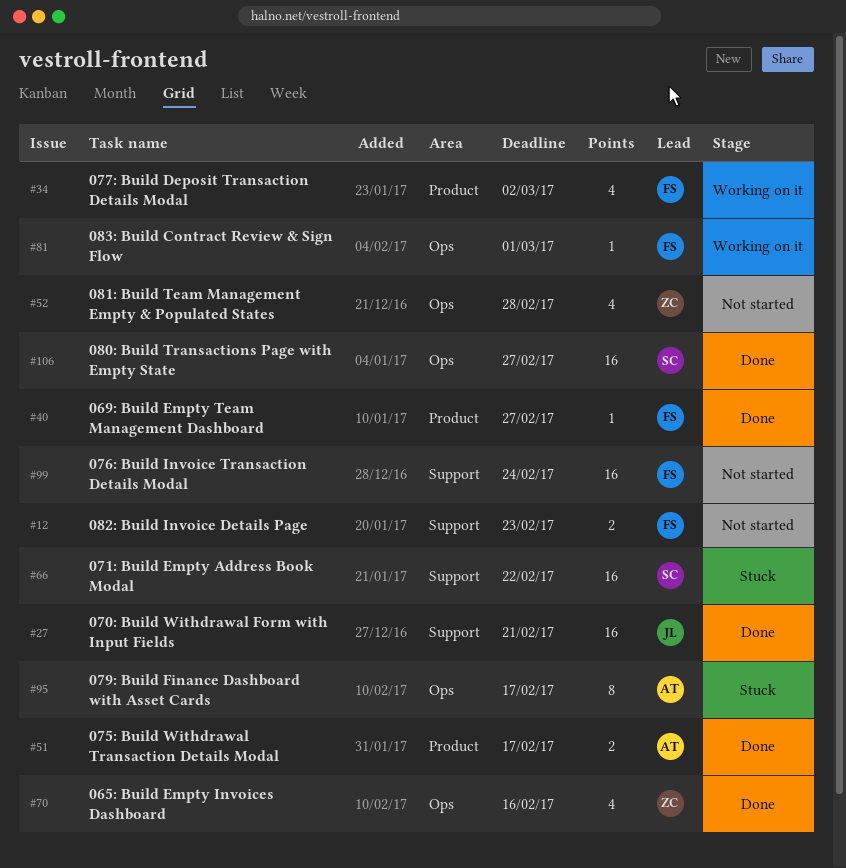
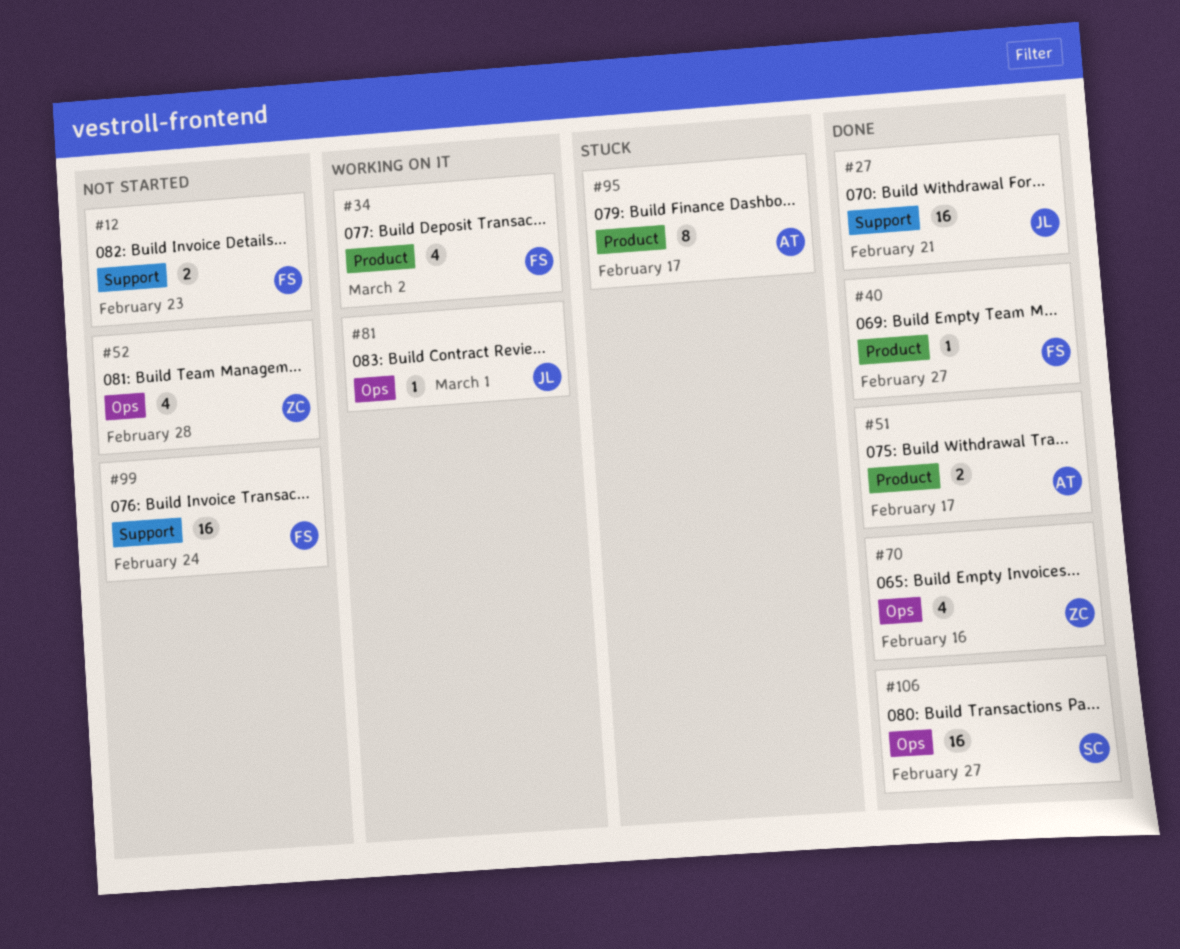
#66: present -> none
#81, owner: FS -> JL
#95, label: Ops -> Product

